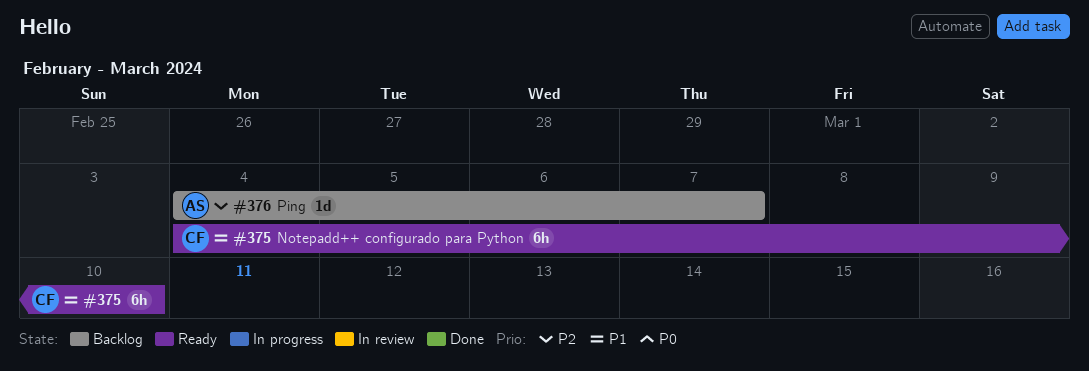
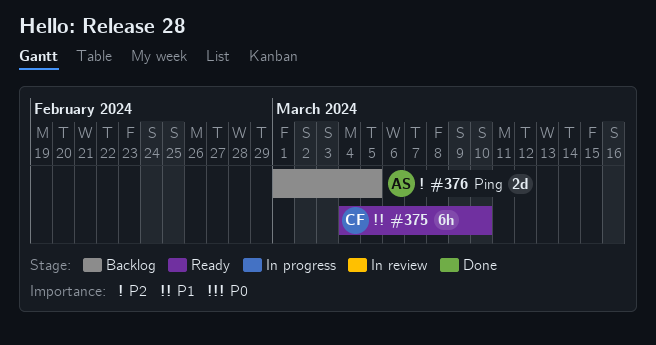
#376, estimate: 1d -> 2d
#376, start: Mar 4 -> Mar 1
#376, due: Mar 7 -> Mar 5

